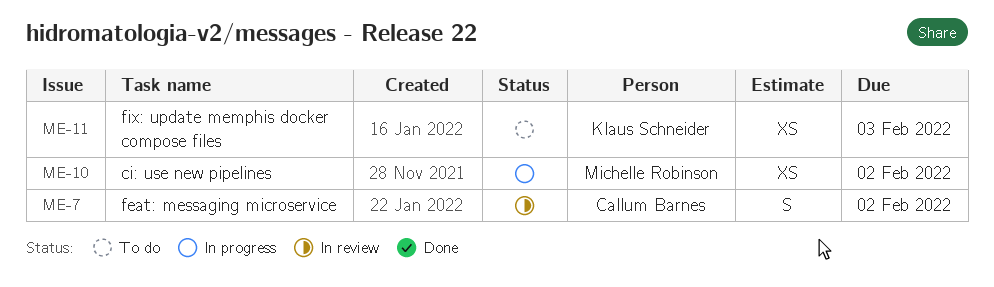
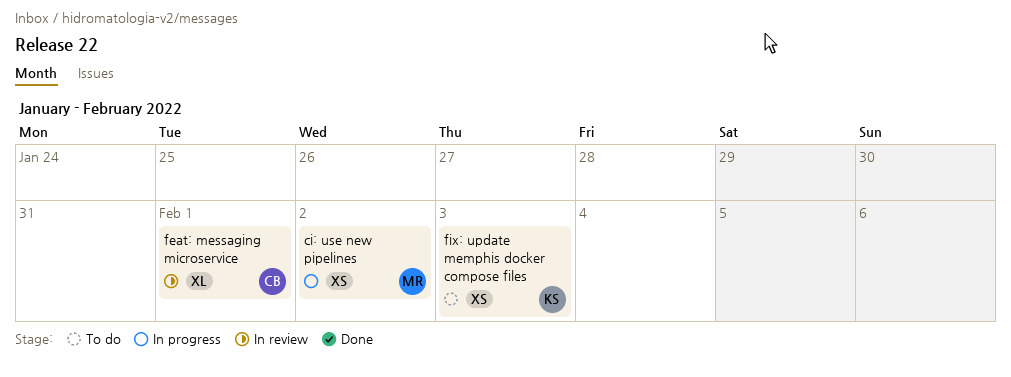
feat: messaging microservice, estimate: S -> XL
feat: messaging microservice, due: Feb 2 -> Feb 1

